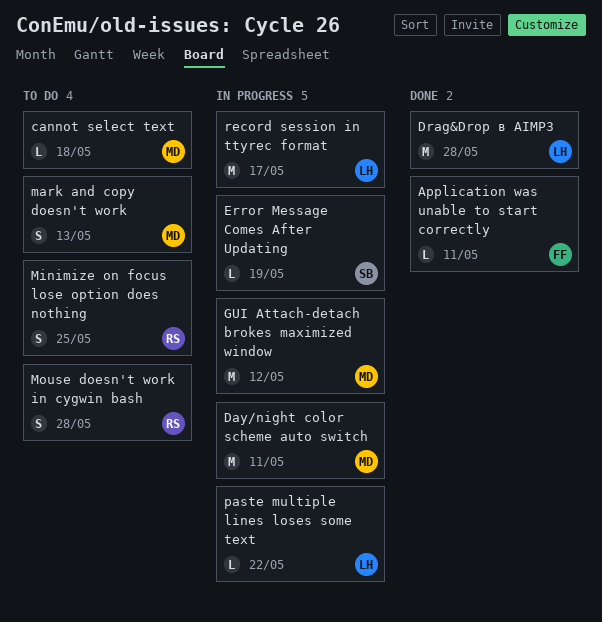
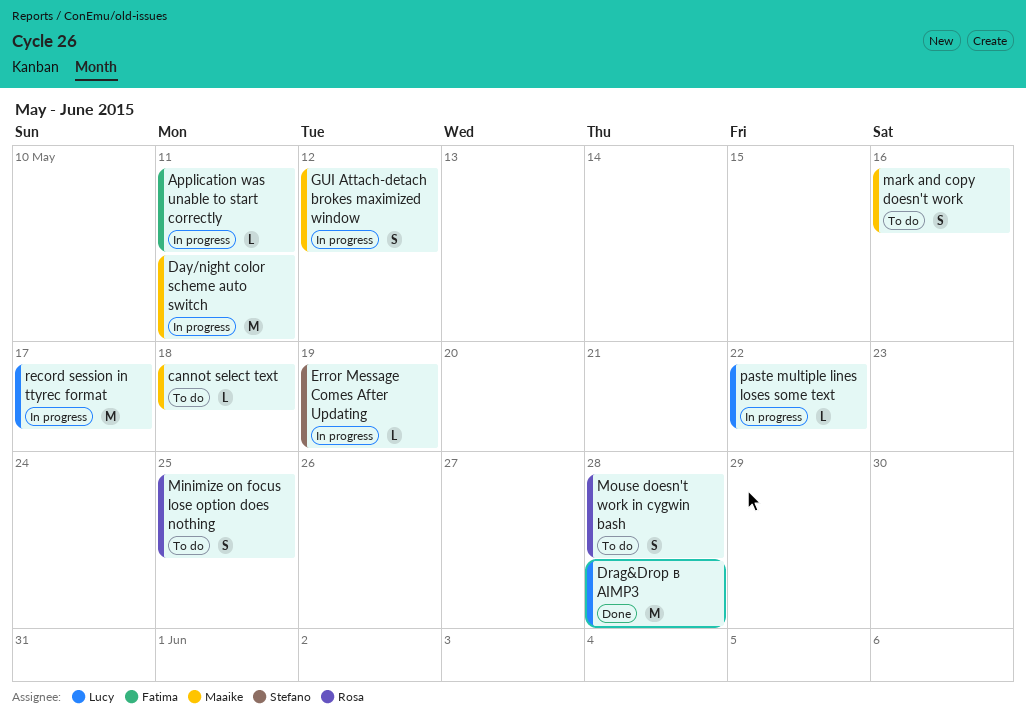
Application was unable to start correctly, status: Done -> In progress
GUI Attach-detach brokes maximized window, estimate: M -> S
mark and copy doesn't work, due: May 13 -> May 16

